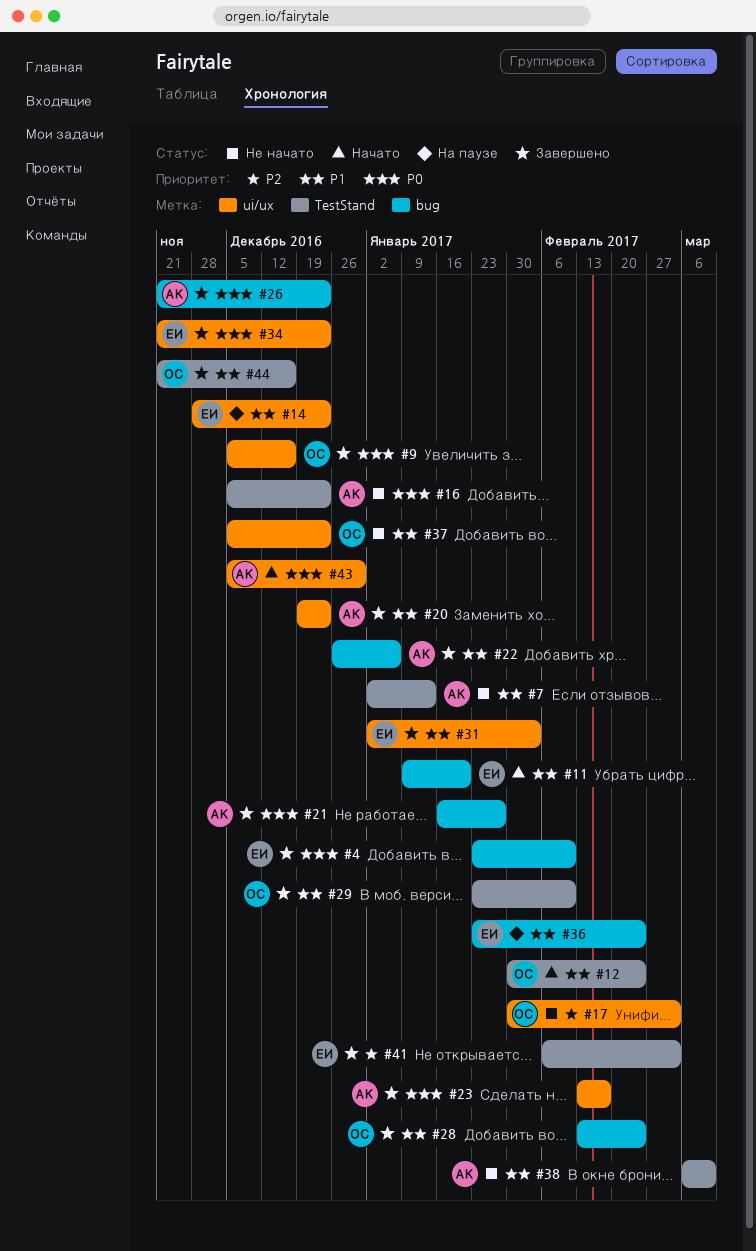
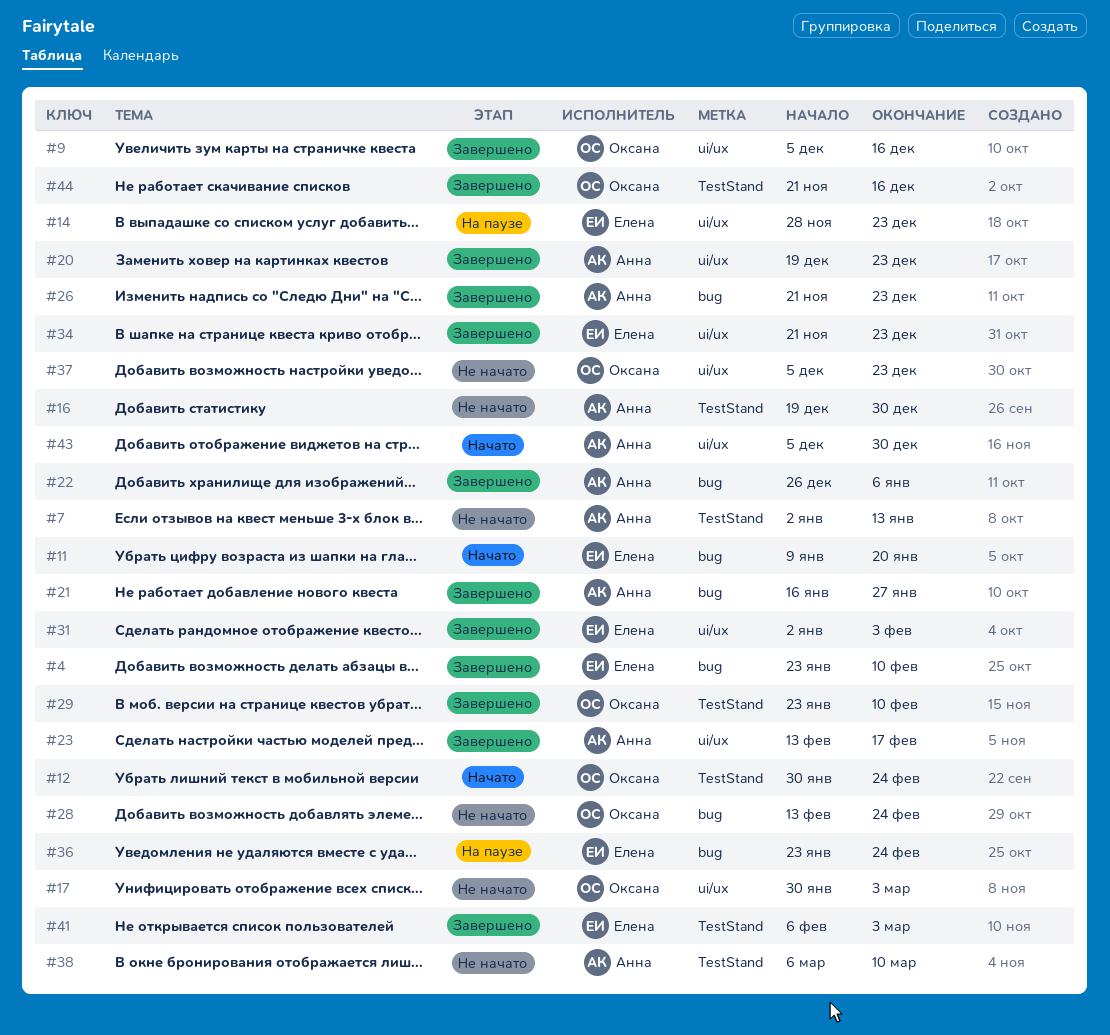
#16, start: Dec 5 -> Dec 19
#16, due: Dec 23 -> Dec 30
#28, status: Завершено -> Не начато

